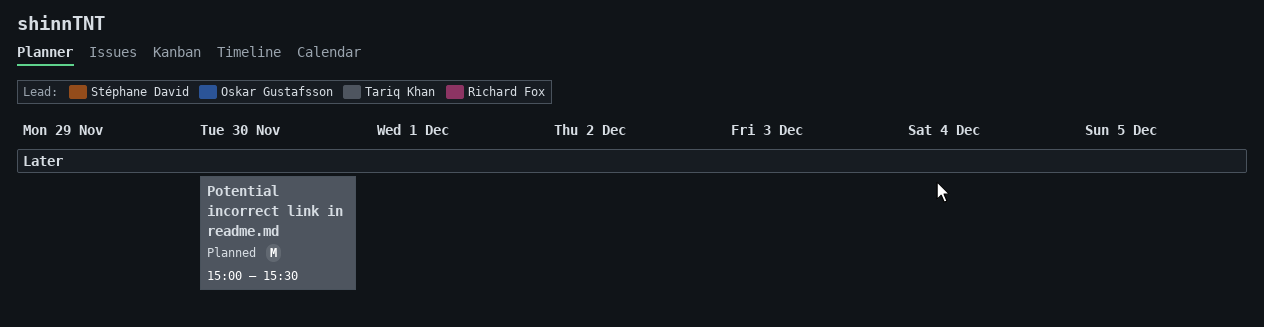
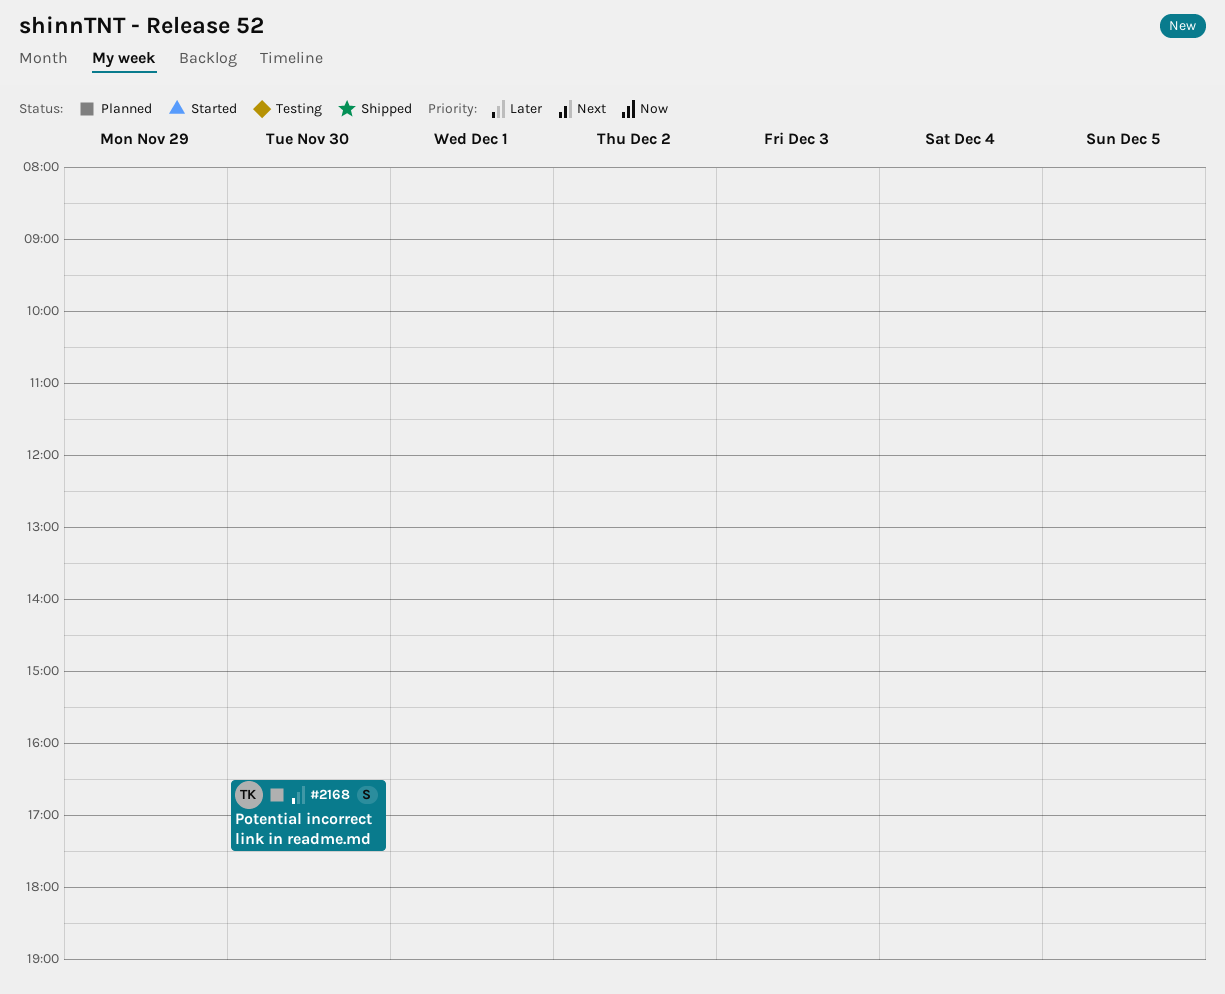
Potential incorrect link in readme.md, estimate: M -> S
Potential incorrect link in readme.md, begins: 15:00 -> 16:30
Potential incorrect link in readme.md, ends: 15:30 -> 17:30

